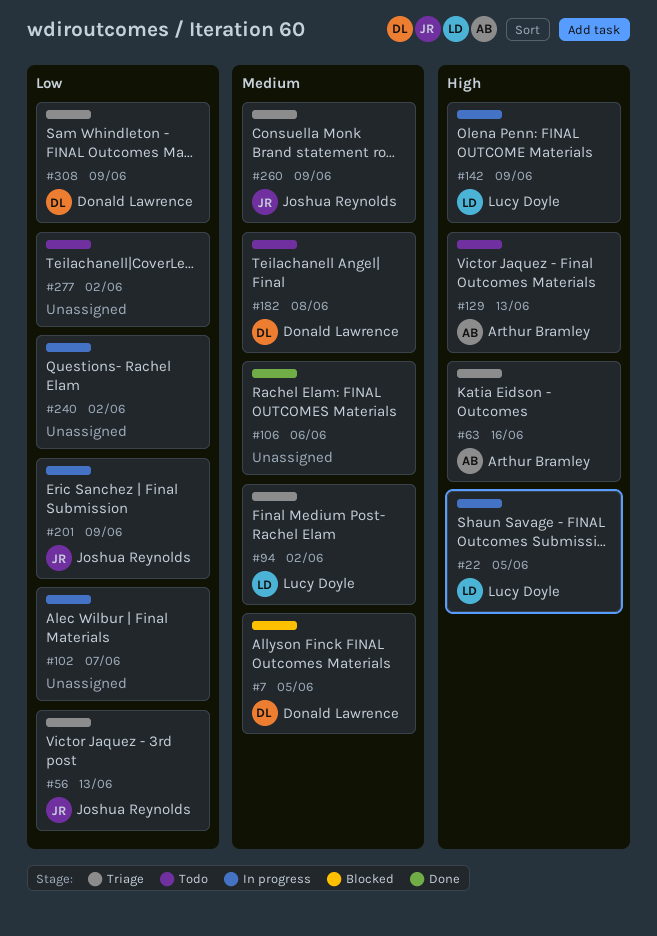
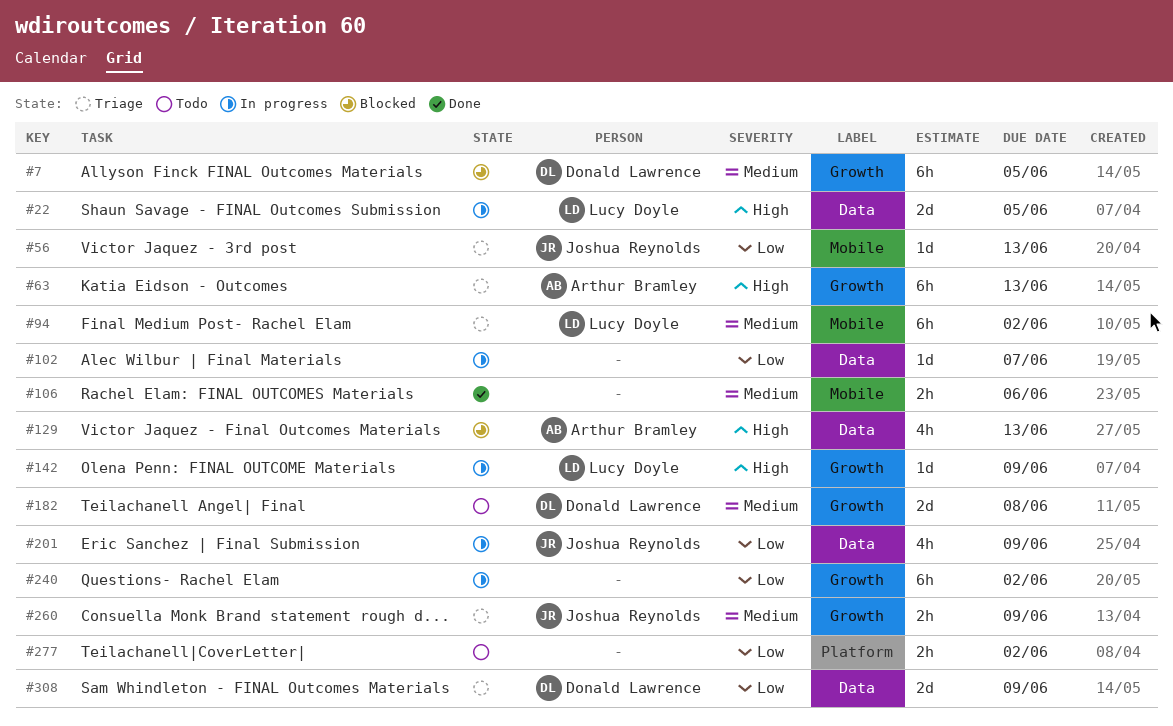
#63, due: Jun 16 -> Jun 13
#129, status: Todo -> Blocked

